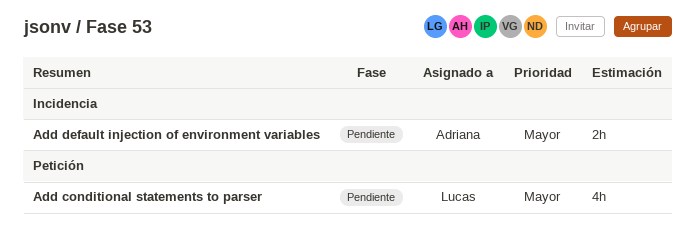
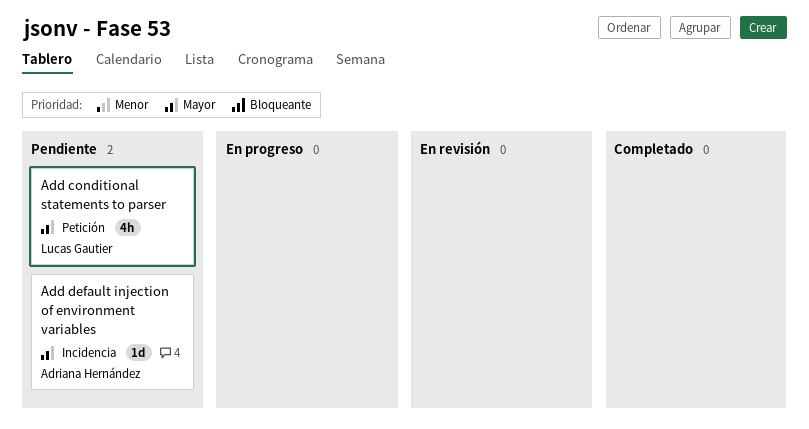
Add default injection of environment variables, estimate: 2h -> 1d

